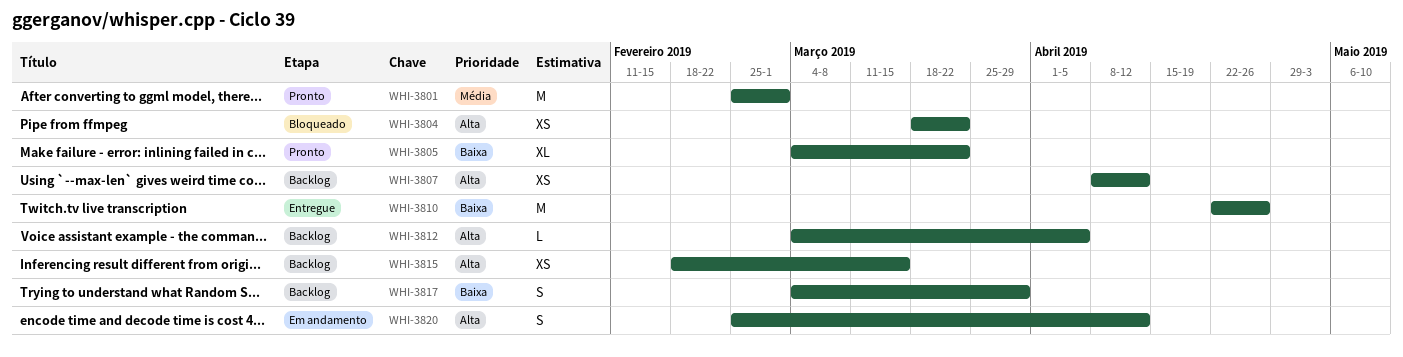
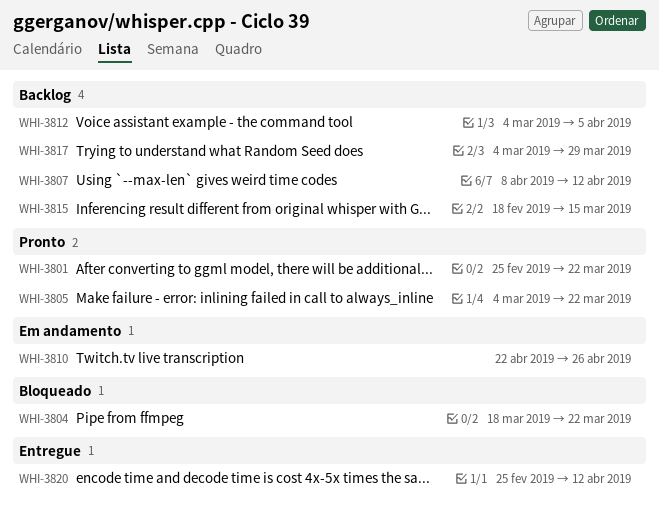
WHI-3801, due: Mar 1 -> Mar 22
WHI-3810, status: Entregue -> Em andamento
WHI-3820, status: Em andamento -> Entregue

